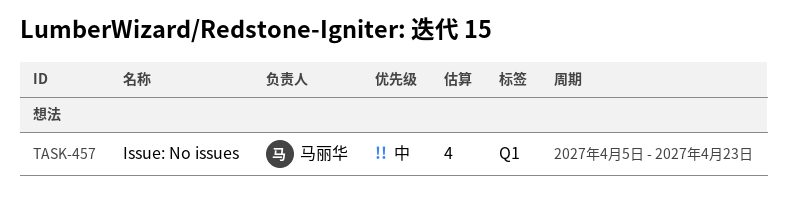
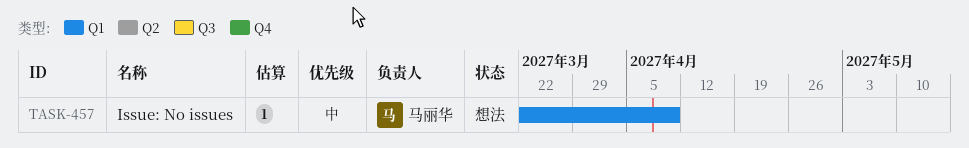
TASK-457, estimate: 4 -> 1
TASK-457, start: Apr 5 -> Mar 22
TASK-457, due: Apr 23 -> Apr 9

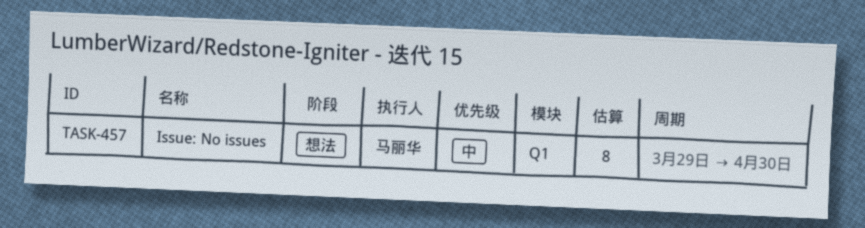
TASK-457, estimate: 1 -> 8
TASK-457, start: Mar 22 -> Mar 29
TASK-457, due: Apr 9 -> Apr 30

